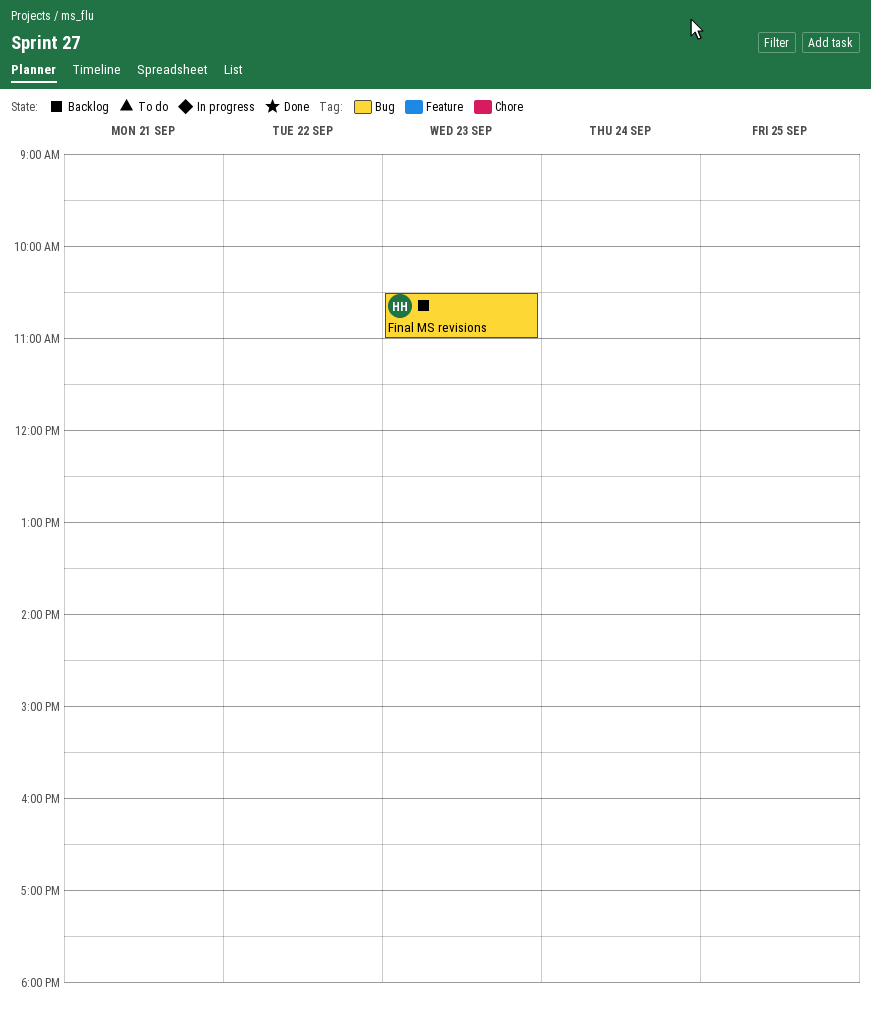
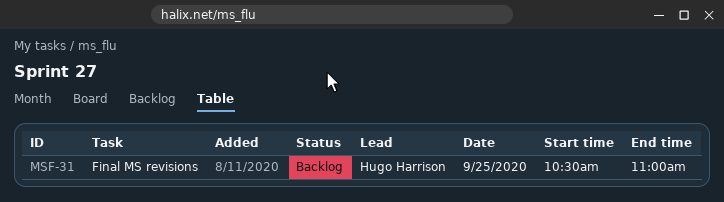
Final MS revisions, day: Sep 23 -> Sep 25

